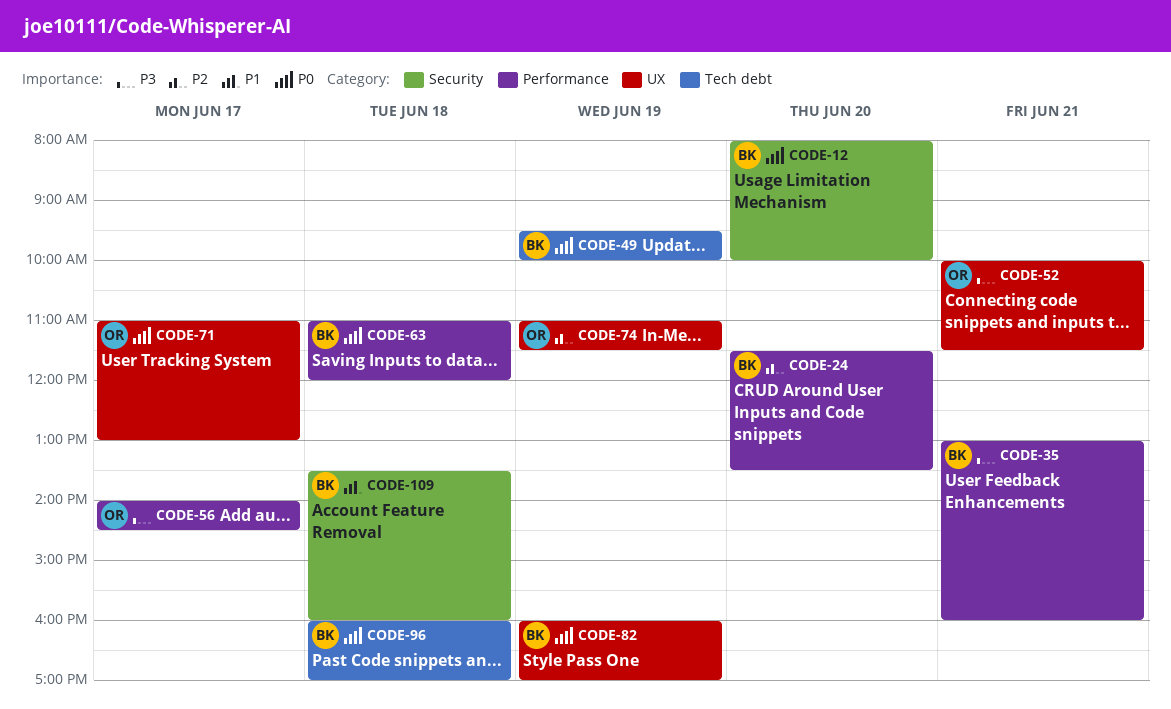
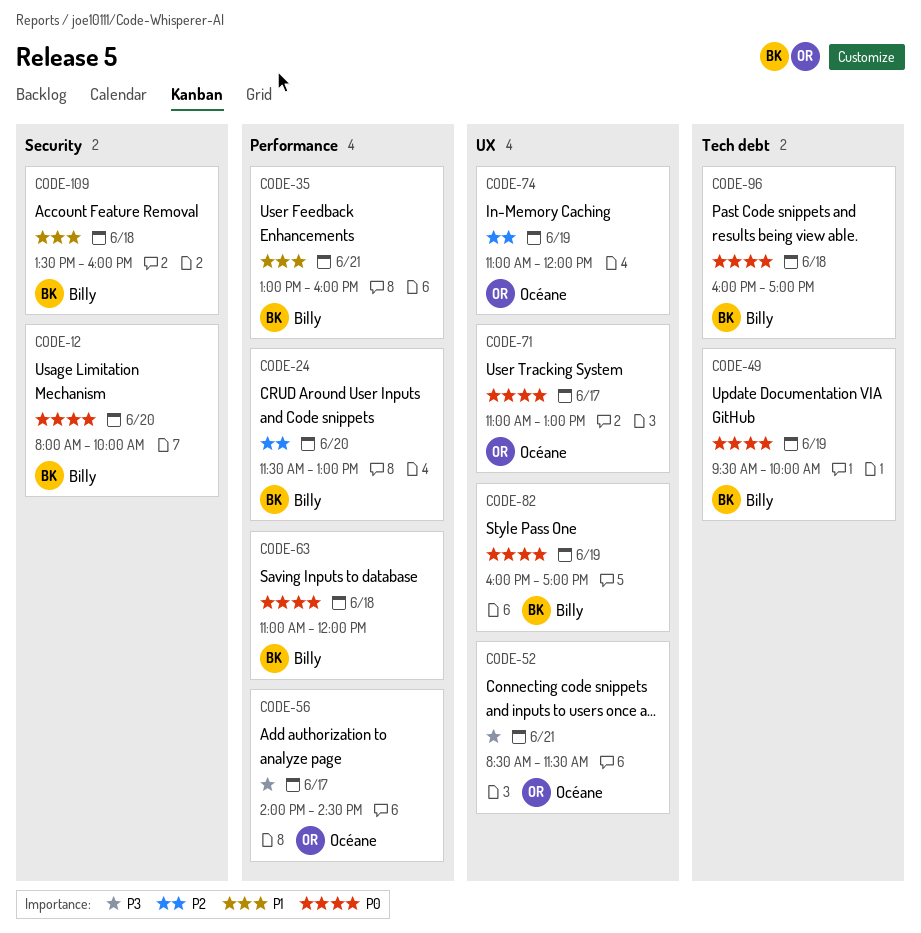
CODE-24, ends: 13:30 -> 13:00
CODE-35, priority: P3 -> P1
CODE-52, begins: 10:00 -> 08:30
CODE-74, ends: 11:30 -> 12:00

